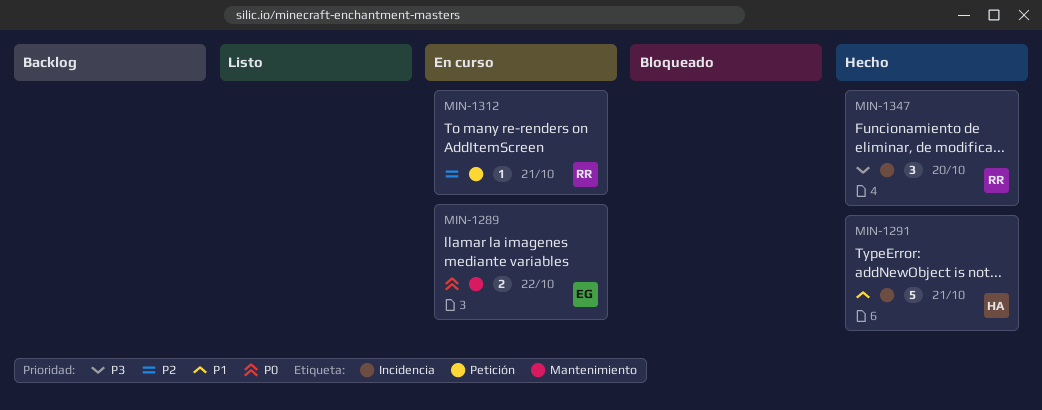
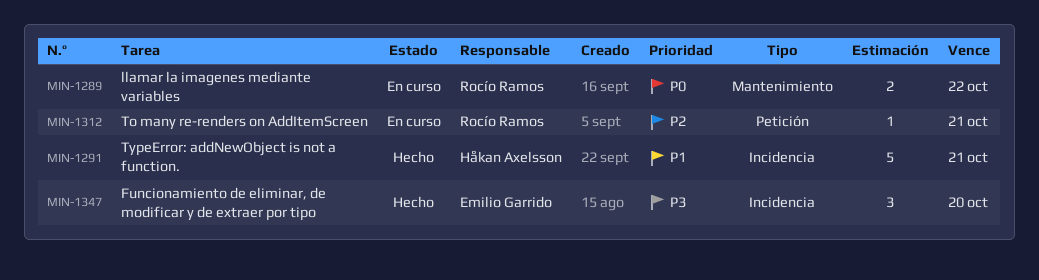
MIN-1289, owner: Emilio Garrido -> Rocío Ramos
MIN-1347, owner: Rocío Ramos -> Emilio Garrido

